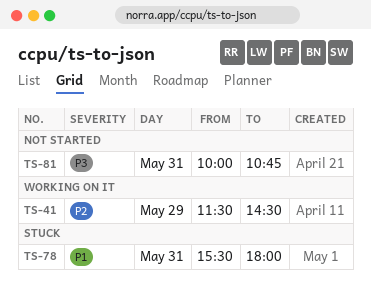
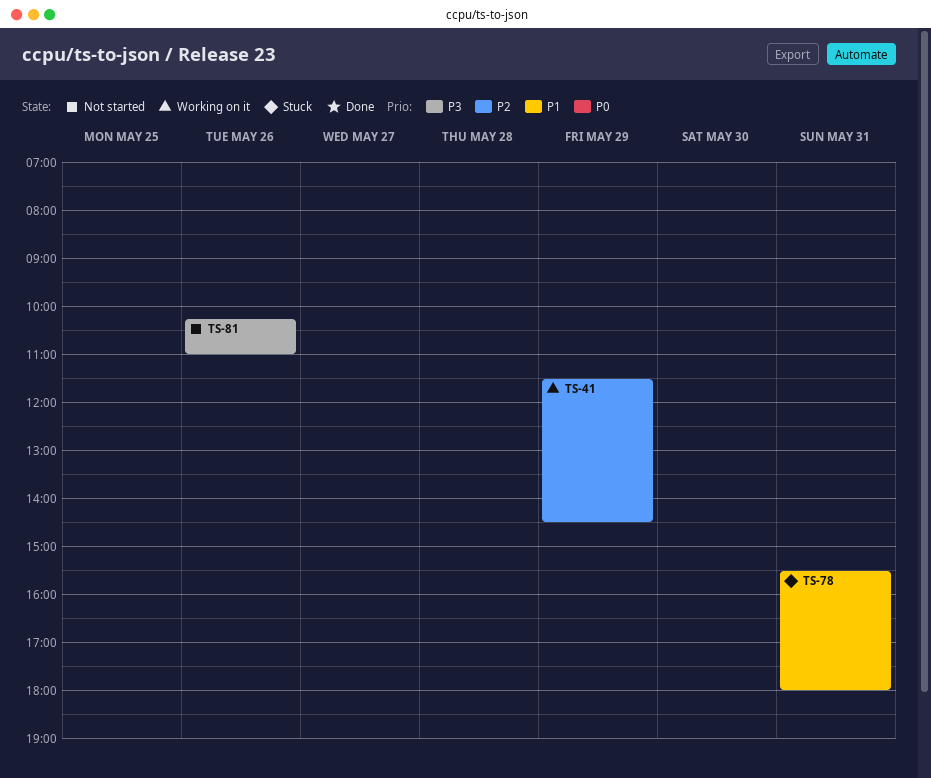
TS-81, day: May 31 -> May 26
TS-81, begins: 10:00 -> 10:15
TS-81, ends: 10:45 -> 11:00

